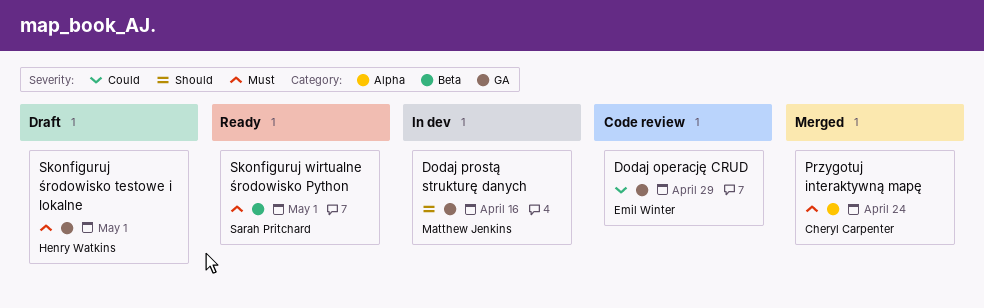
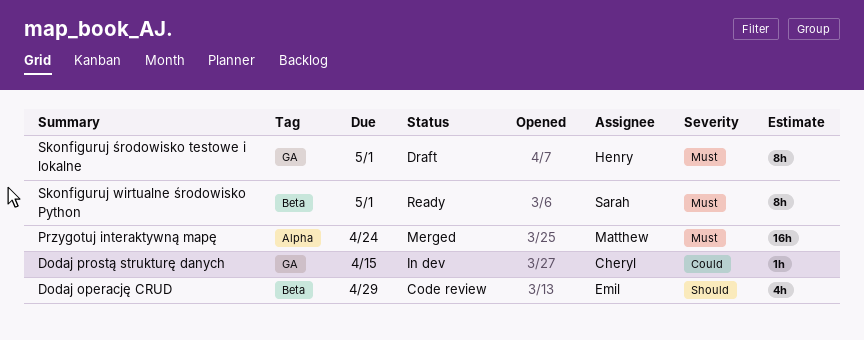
Dodaj operację CRUD, priority: Could -> Should
Dodaj operację CRUD, label: GA -> Beta
Dodaj prostą strukturę danych, owner: Matthew Jenkins -> Cheryl Carpenter
Dodaj prostą strukturę danych, priority: Should -> Could
Dodaj prostą strukturę danych, due: Apr 16 -> Apr 15
Przygotuj interaktywną mapę, owner: Cheryl Carpenter -> Matthew Jenkins

